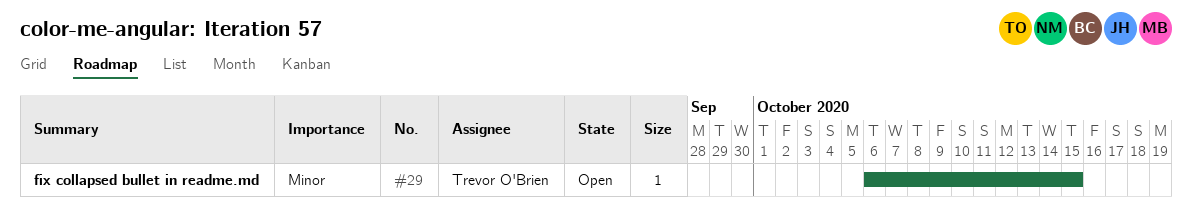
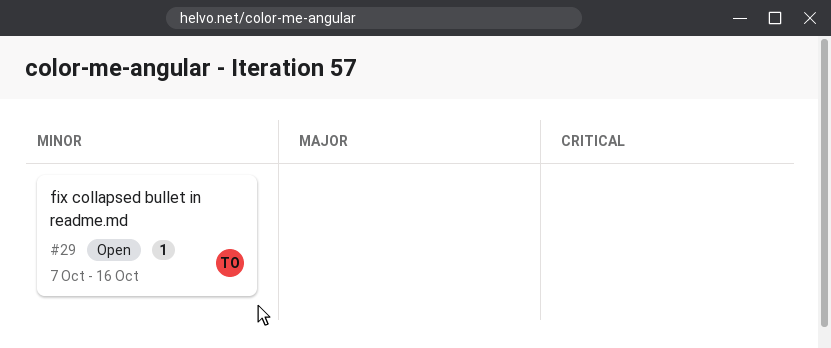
#29, start: Oct 6 -> Oct 7
#29, due: Oct 15 -> Oct 16

